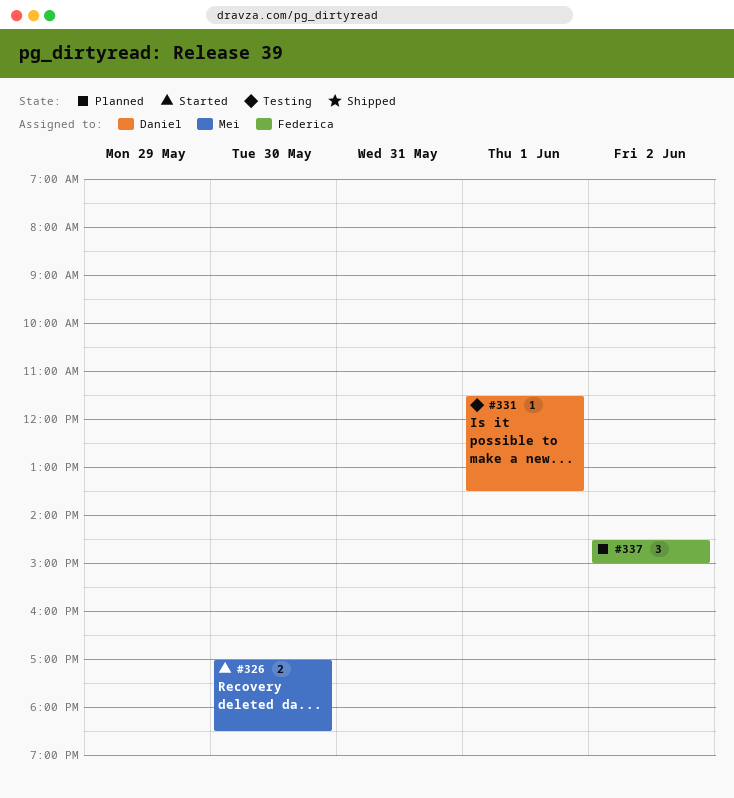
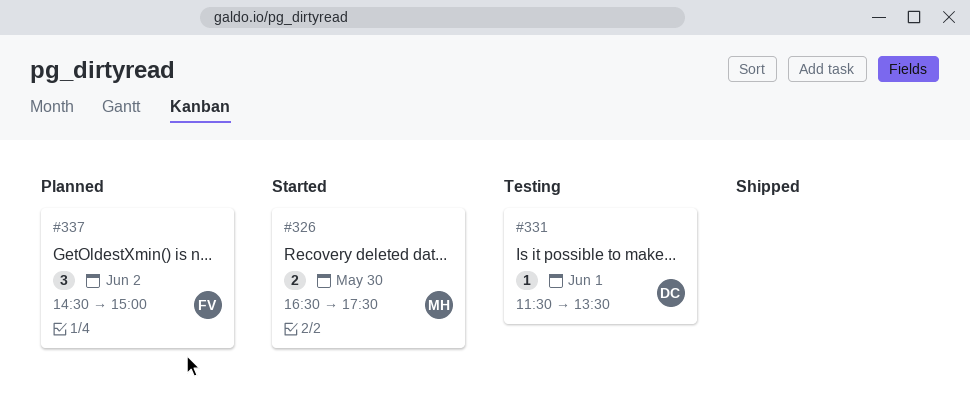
#326, begins: 17:00 -> 16:30
#326, ends: 18:30 -> 17:30

